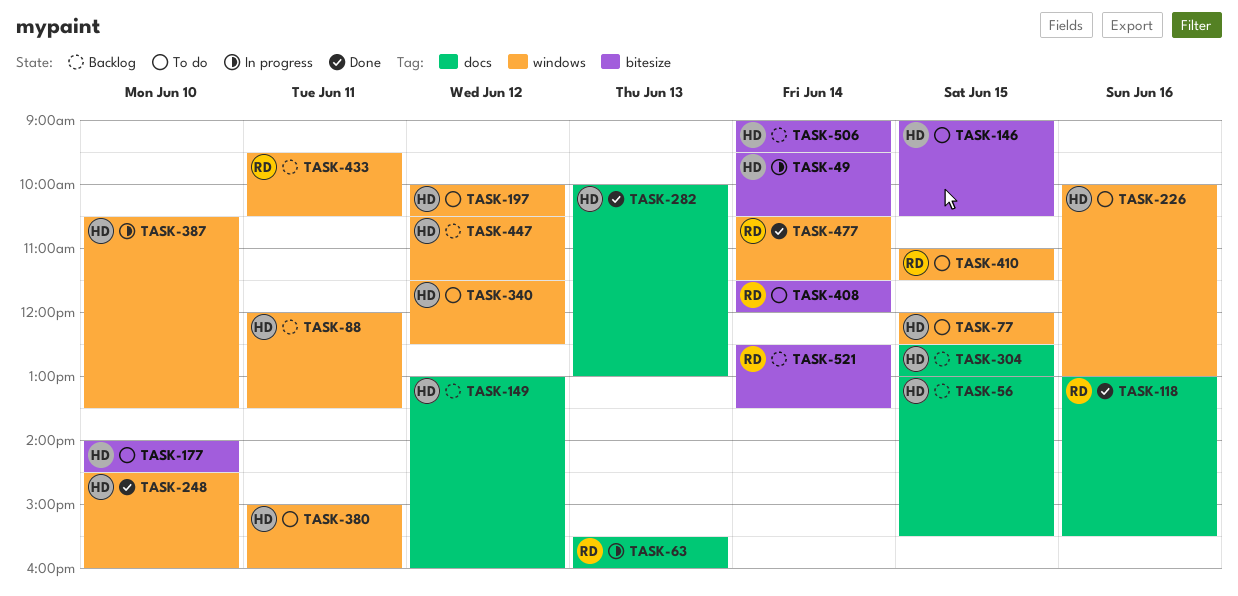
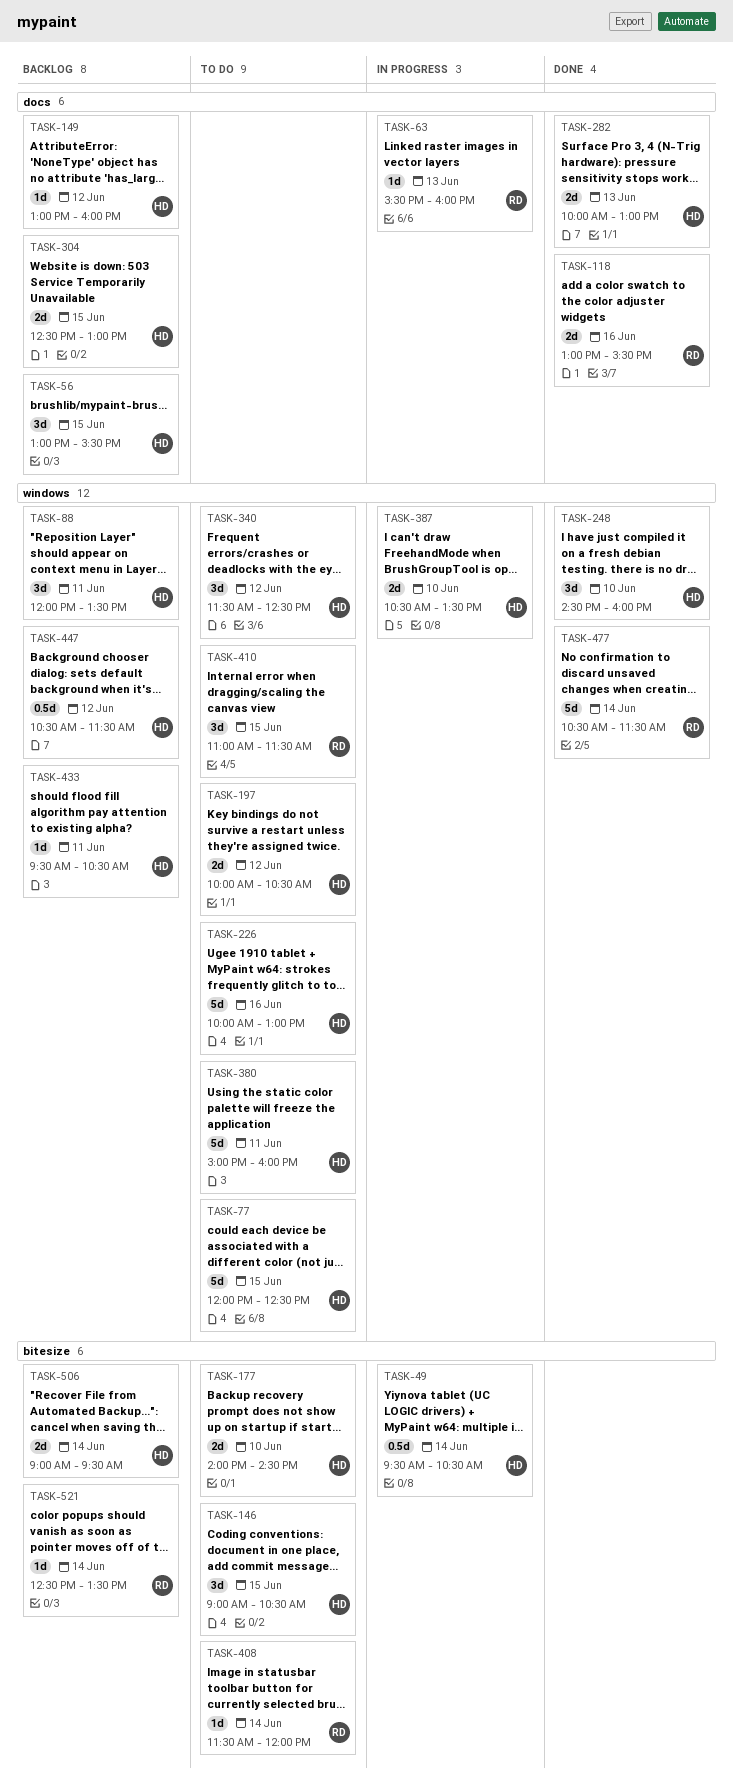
TASK-433, owner: RD -> HD

